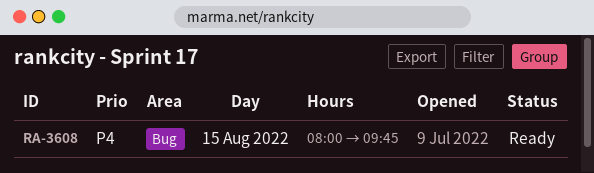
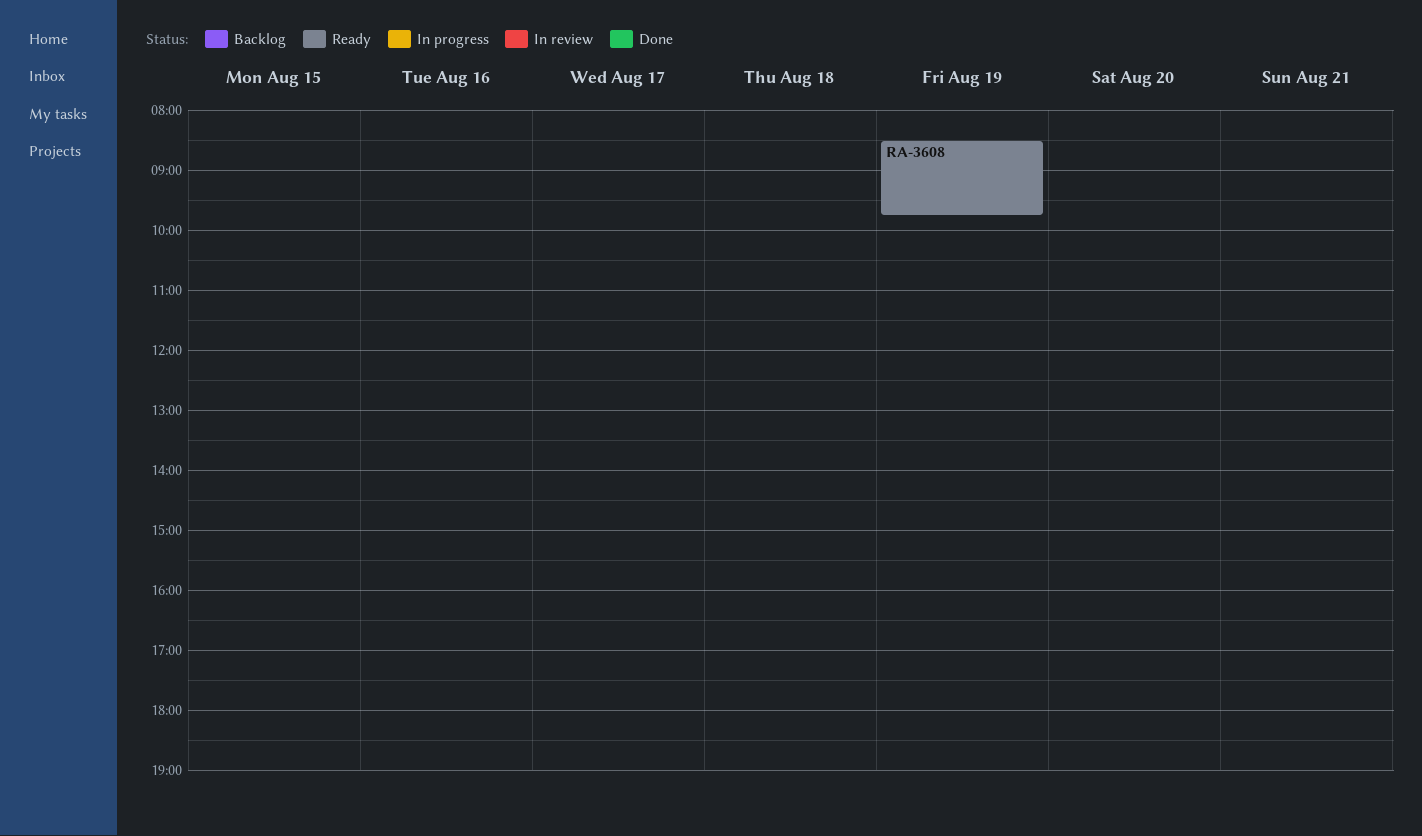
RA-3608, day: Aug 15 -> Aug 19
RA-3608, begins: 08:00 -> 08:30

